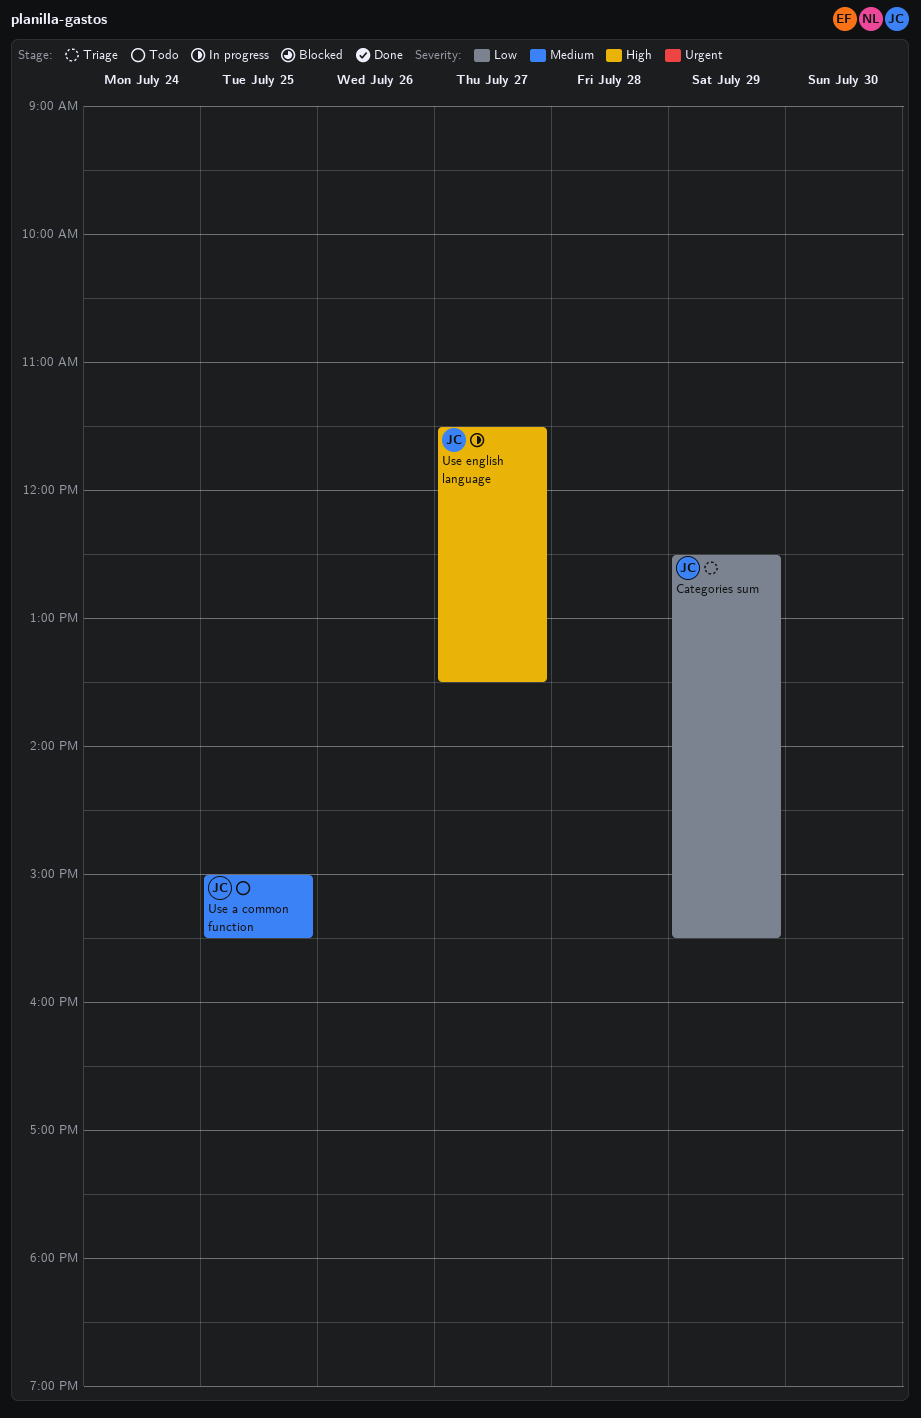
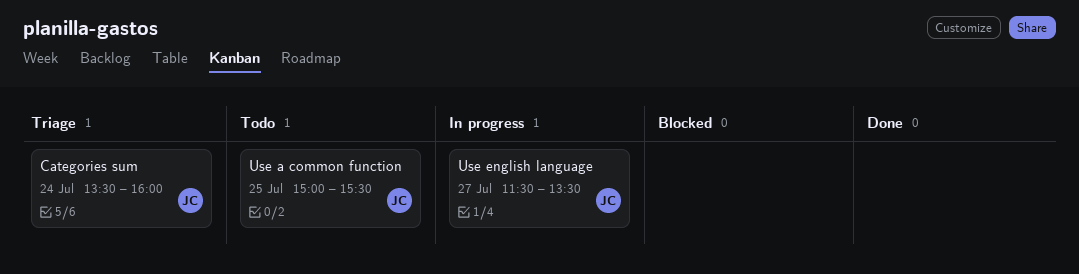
Categories sum, day: Jul 29 -> Jul 24
Categories sum, begins: 12:30 -> 13:30
Categories sum, ends: 15:30 -> 16:00

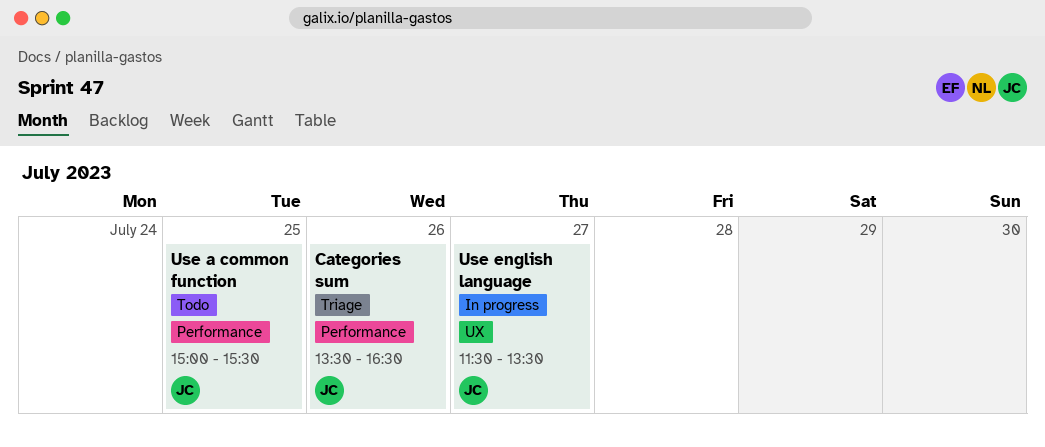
Categories sum, day: Jul 24 -> Jul 26
Categories sum, ends: 16:00 -> 16:30

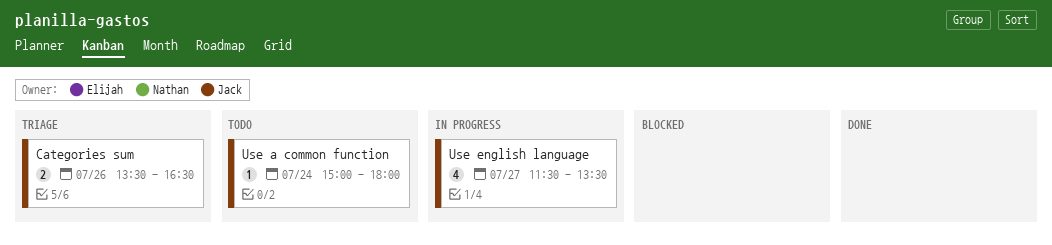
Use a common function, day: Jul 25 -> Jul 24
Use a common function, ends: 15:30 -> 18:00

